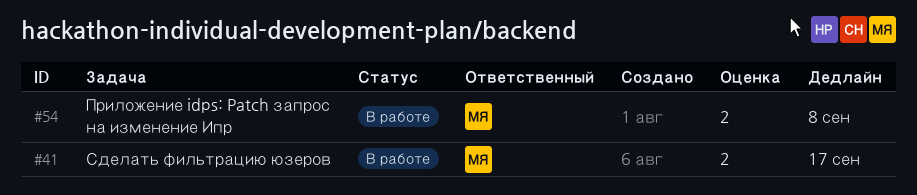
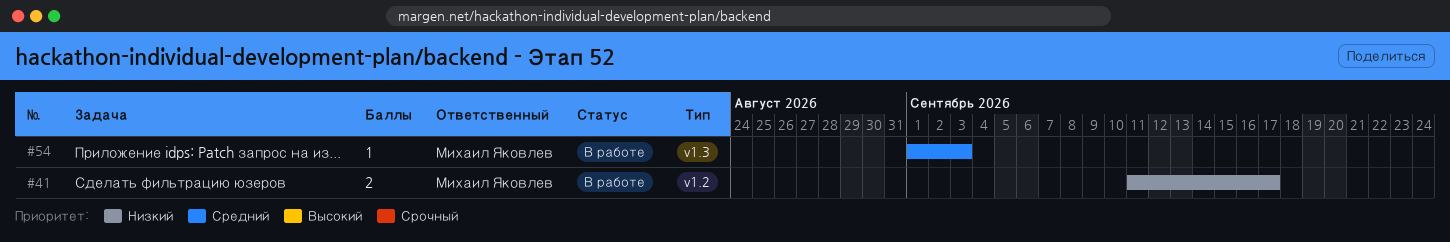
#54, estimate: 2 -> 1
#54, due: Sep 8 -> Sep 3

